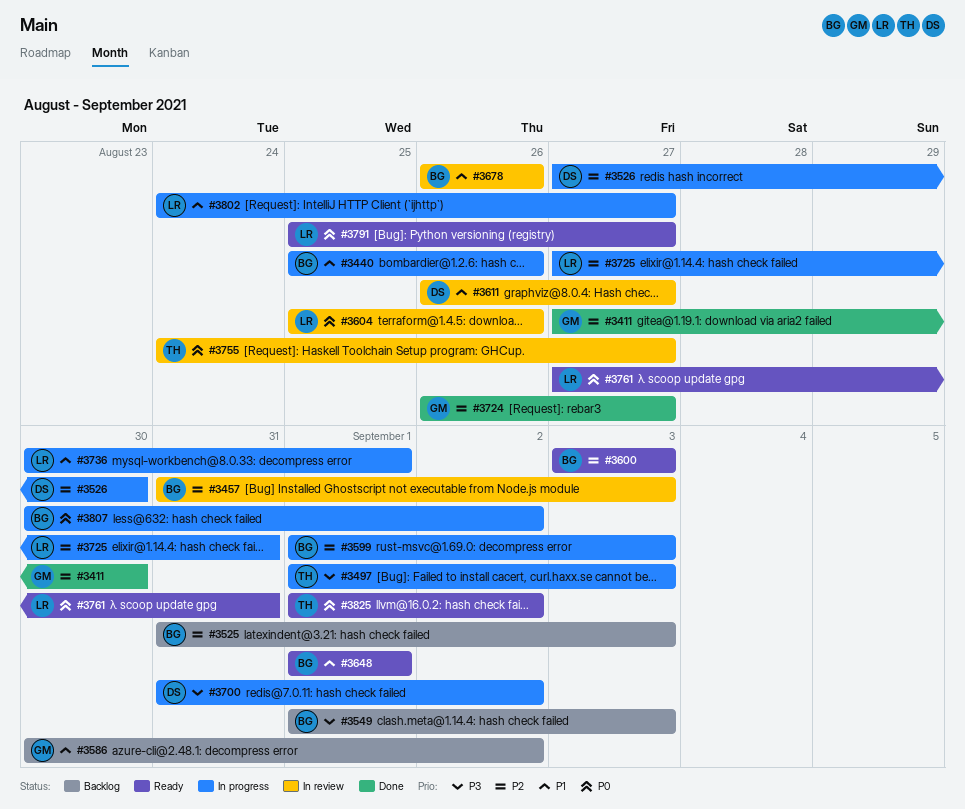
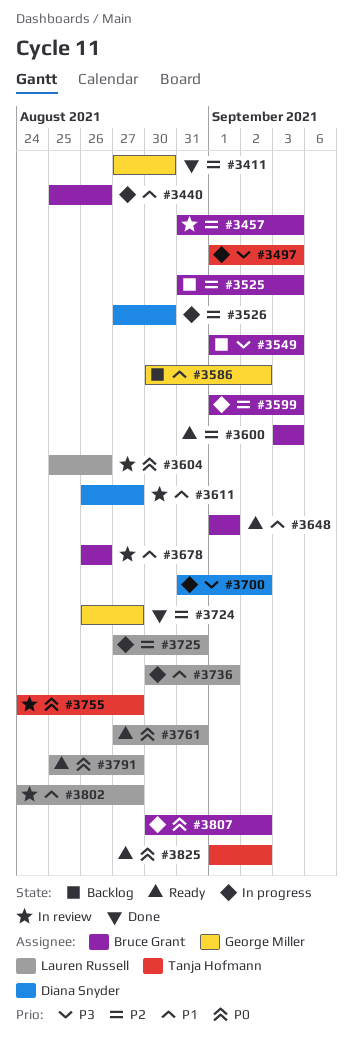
#3802, status: In progress -> In review

